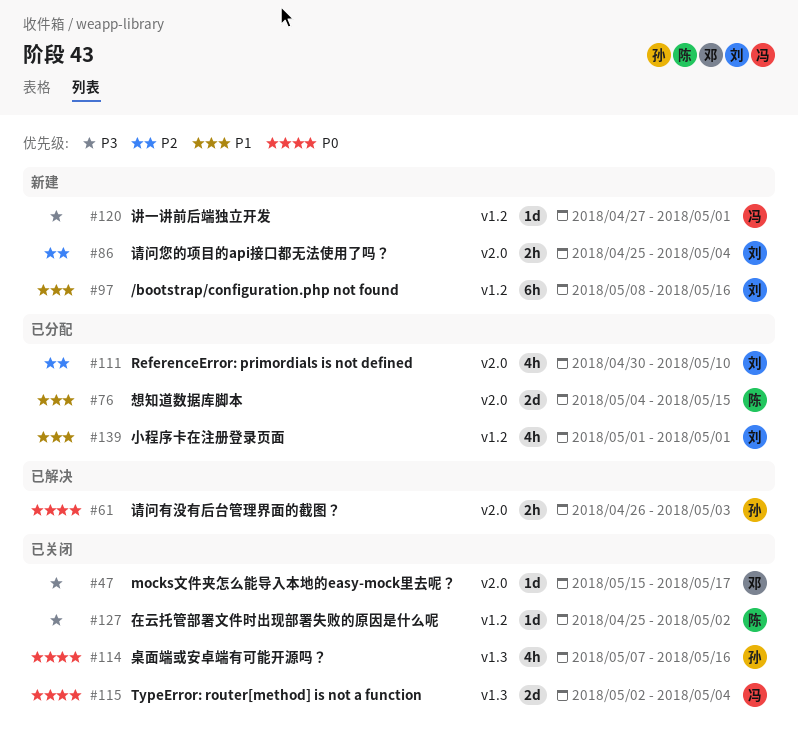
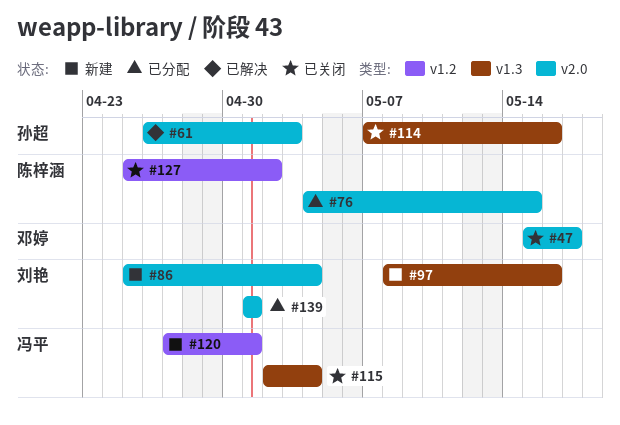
#97, label: v1.2 -> v1.3
#111: present -> none
#139, label: v1.2 -> v2.0

